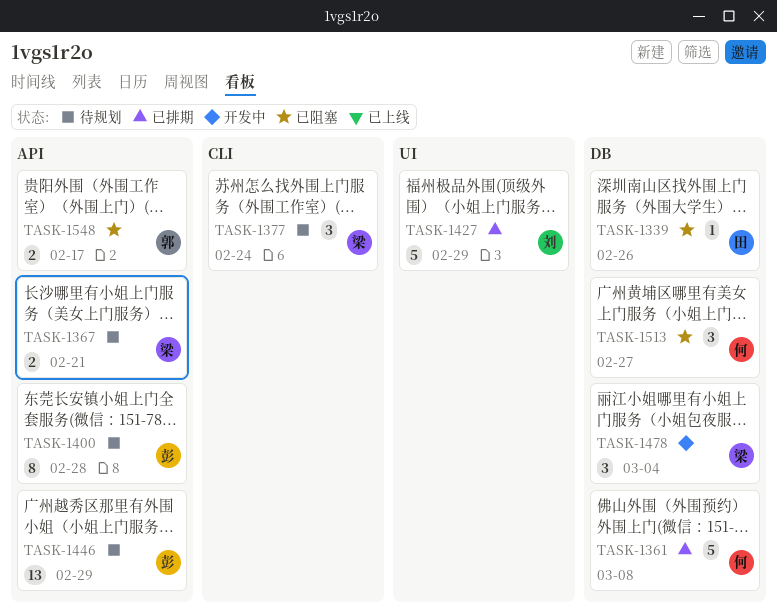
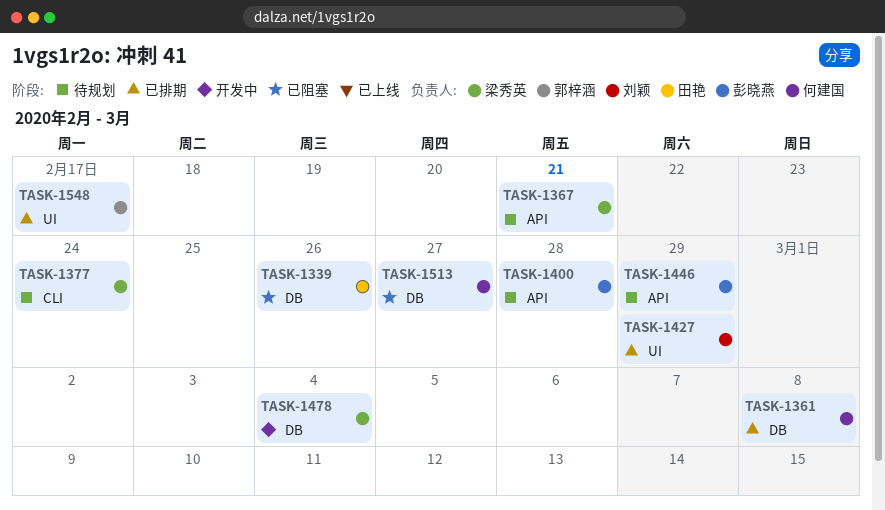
TASK-1548, status: 已阻塞 -> 已排期
TASK-1548, label: API -> UI

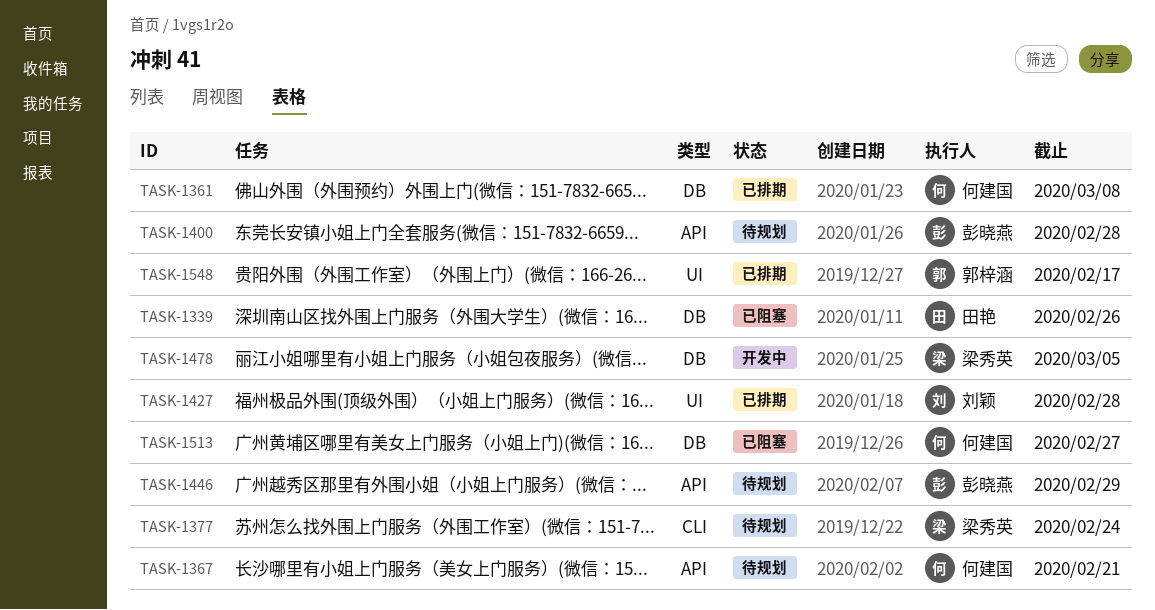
TASK-1367, owner: 梁秀英 -> 何建国
TASK-1427, due: Feb 29 -> Feb 28
TASK-1478, due: Mar 4 -> Mar 5

